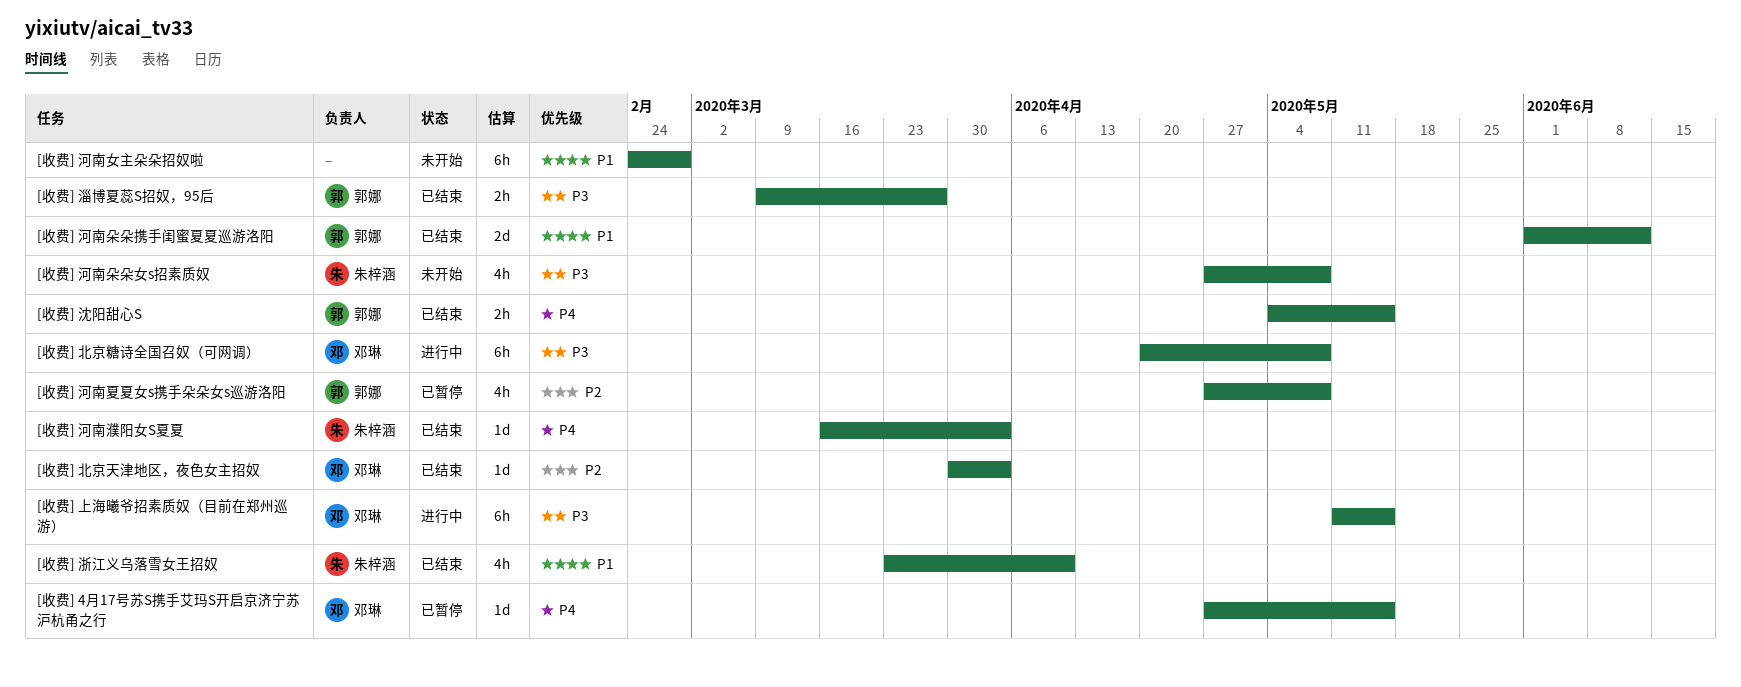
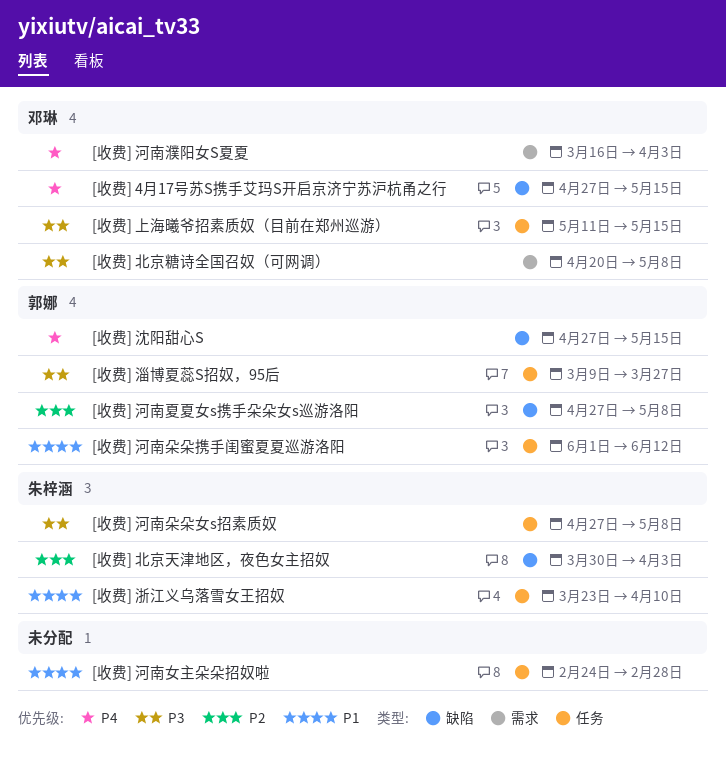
[收费] 北京天津地区，夜色女主招奴, owner: 邓琳 -> 朱梓涵
[收费] 沈阳甜心S, start: May 4 -> Apr 27
[收费] 河南濮阳女S夏夏, owner: 朱梓涵 -> 邓琳

